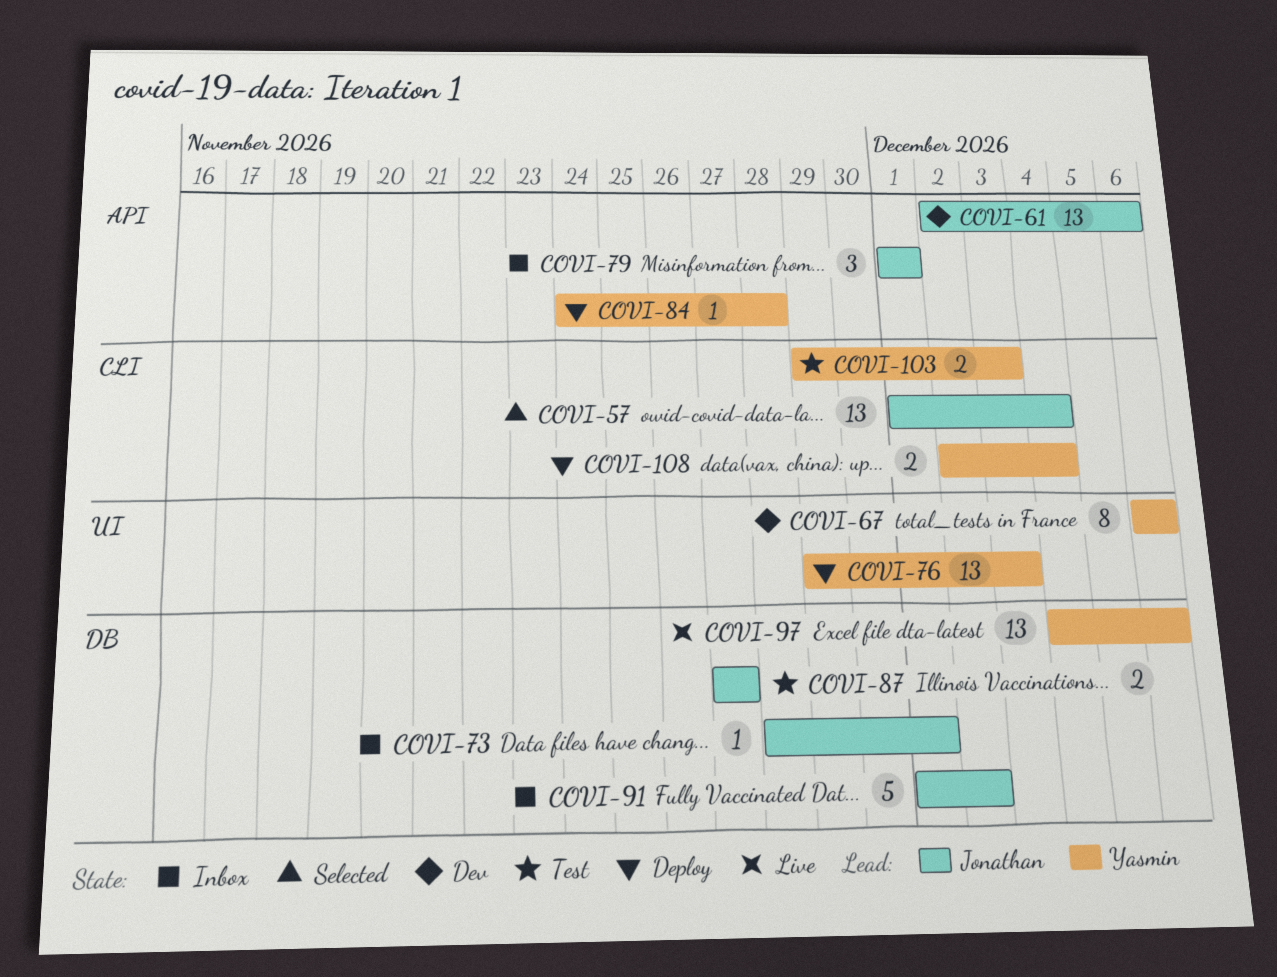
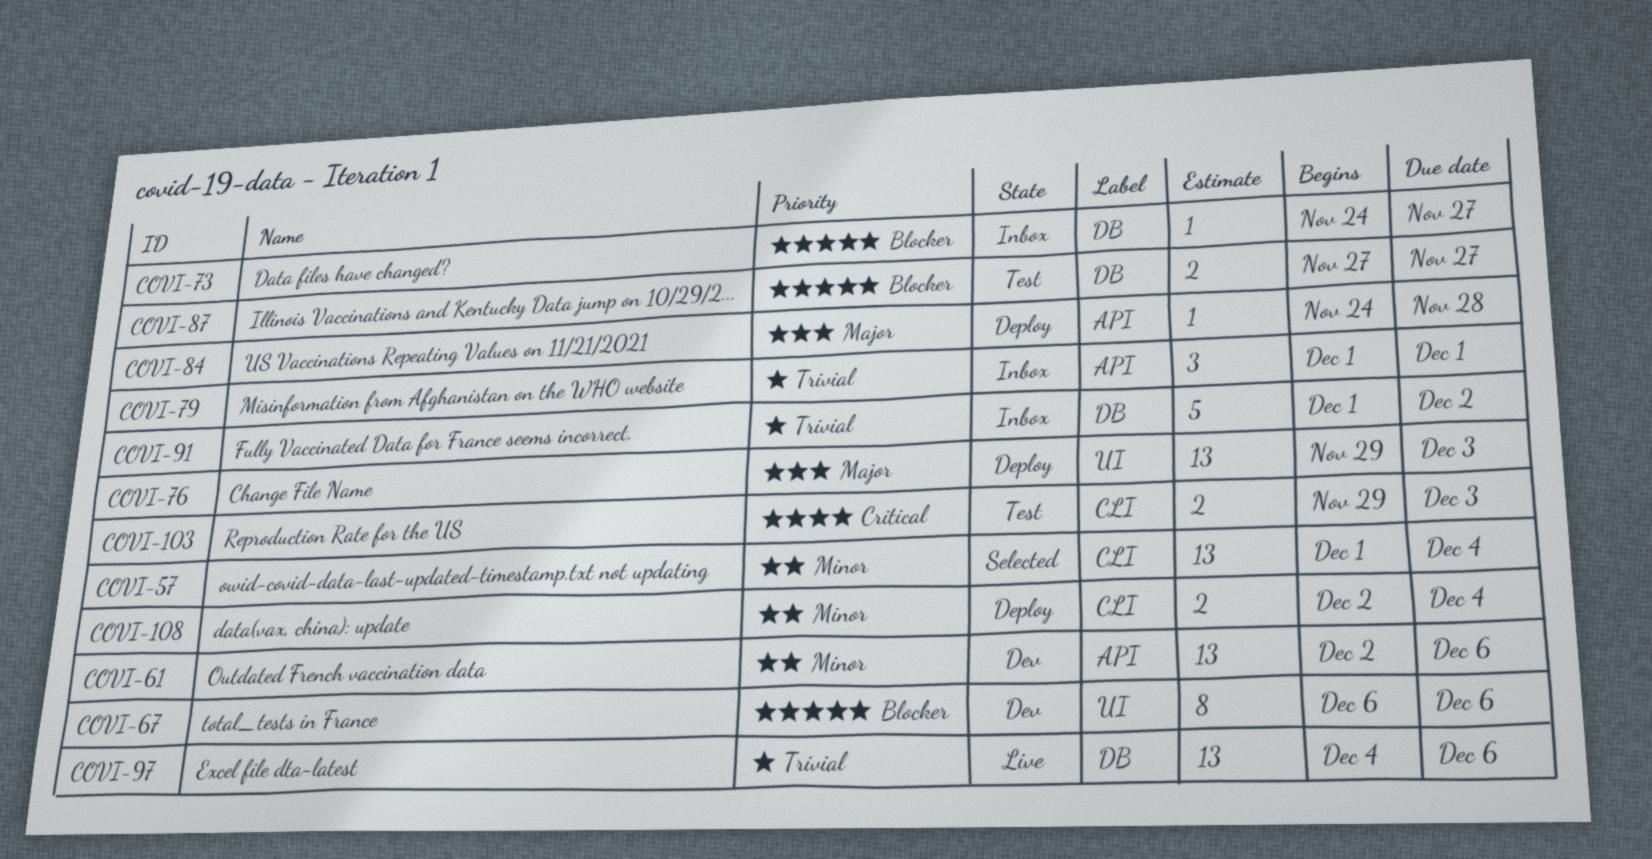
COVI-73, start: Nov 28 -> Nov 24
COVI-73, due: Dec 1 -> Nov 27

